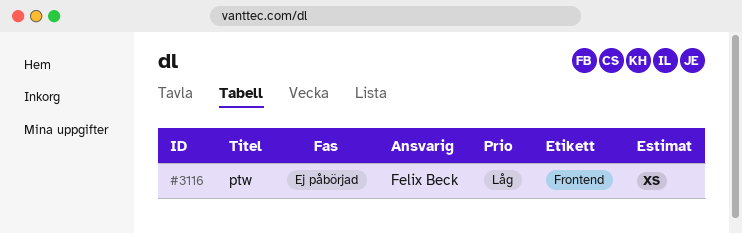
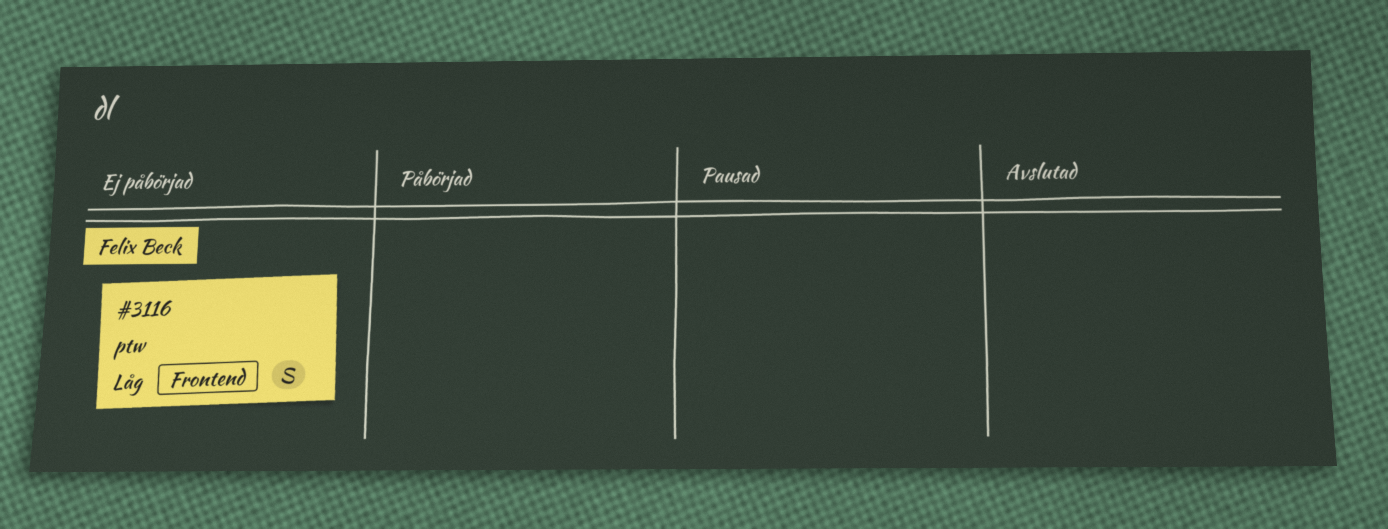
#3116, estimate: XS -> S

